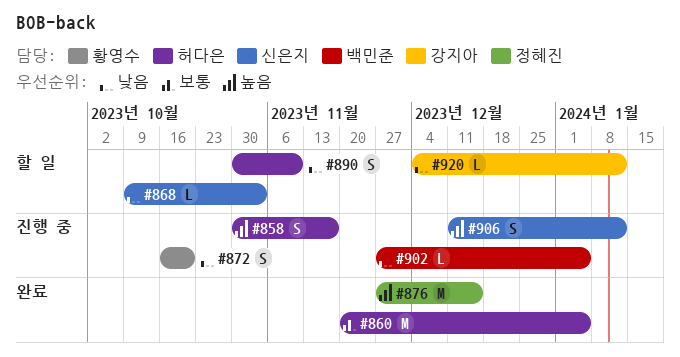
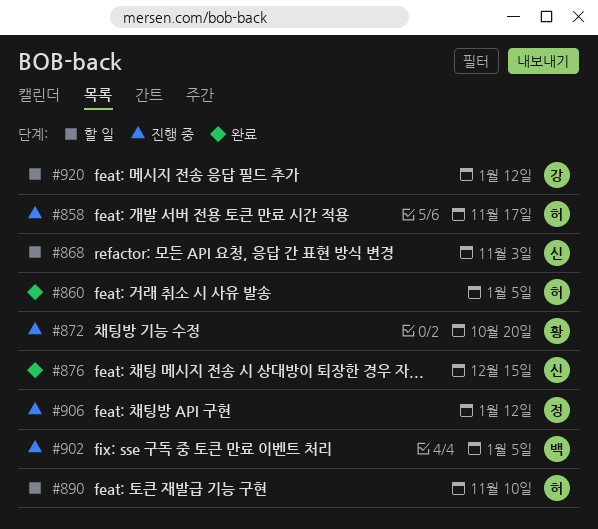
#876, owner: 정혜진 -> 신은지
#906, owner: 신은지 -> 정혜진

